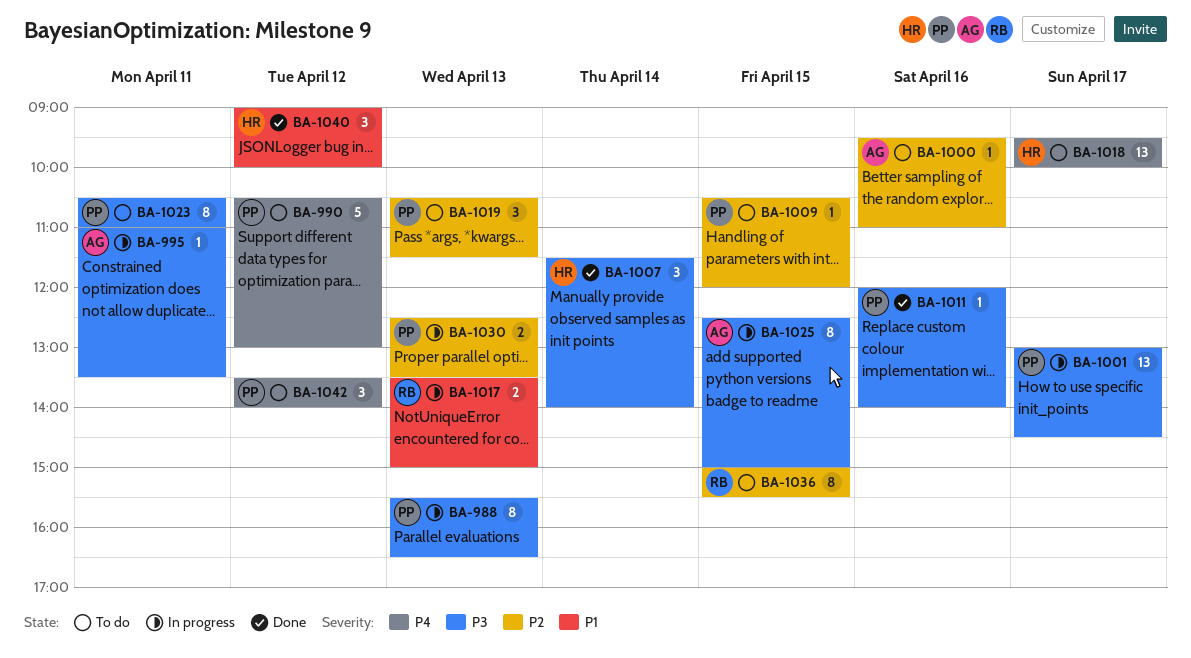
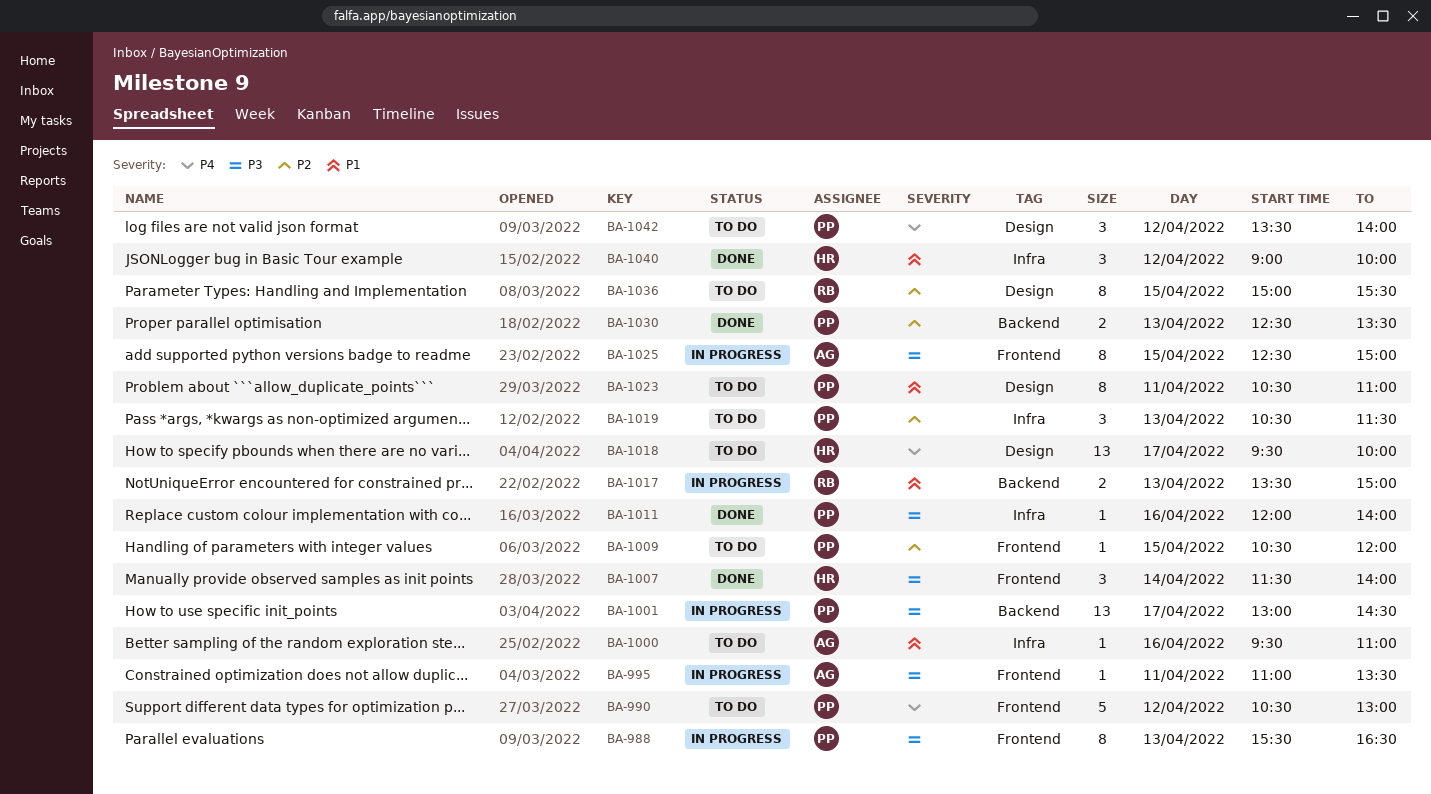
BA-1000, priority: P2 -> P1
BA-1023, priority: P3 -> P1
BA-1030, status: In progress -> Done

